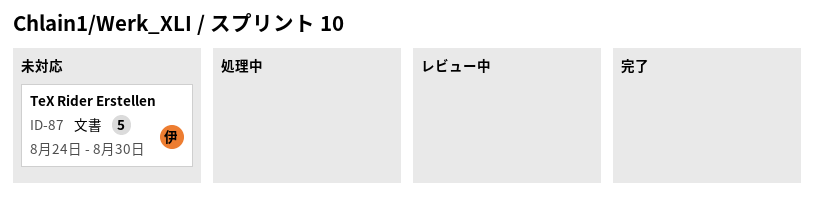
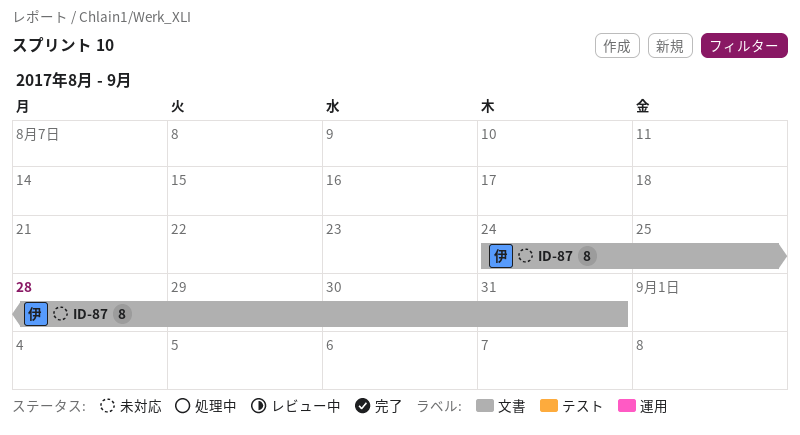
ID-87, estimate: 5 -> 8
ID-87, due: Aug 30 -> Aug 31

